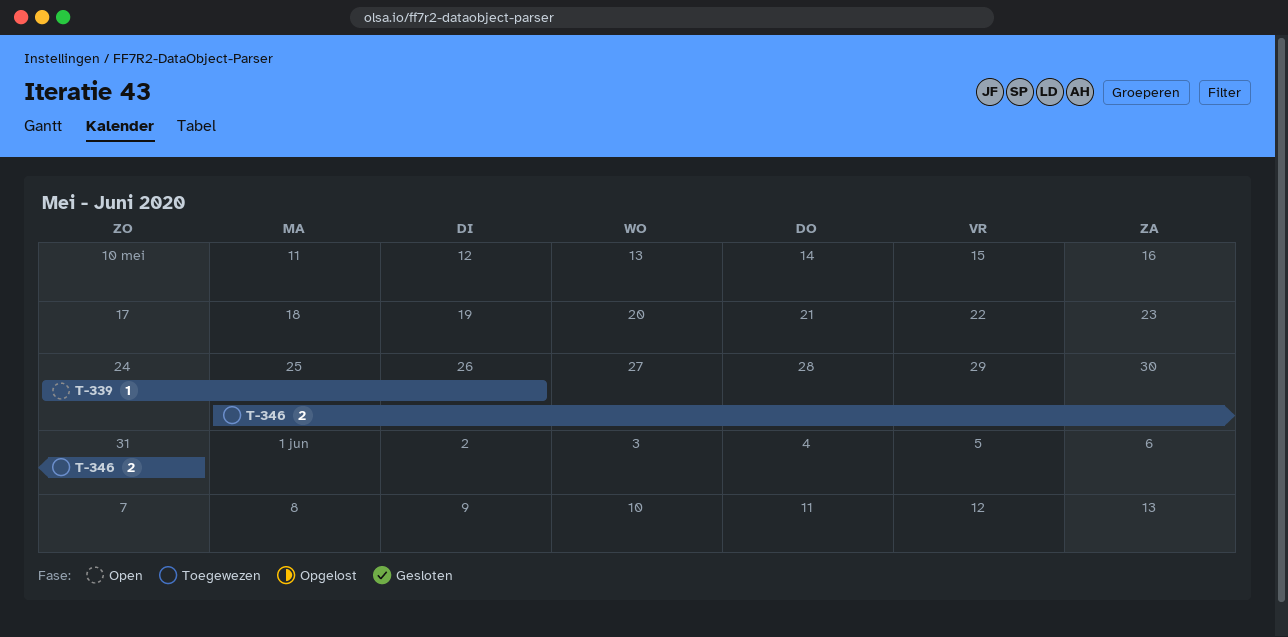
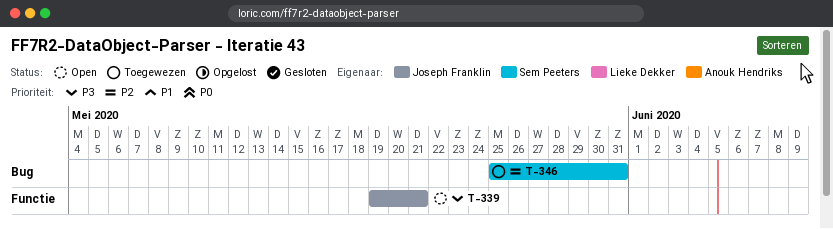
T-339, start: May 24 -> May 19
T-339, due: May 26 -> May 21

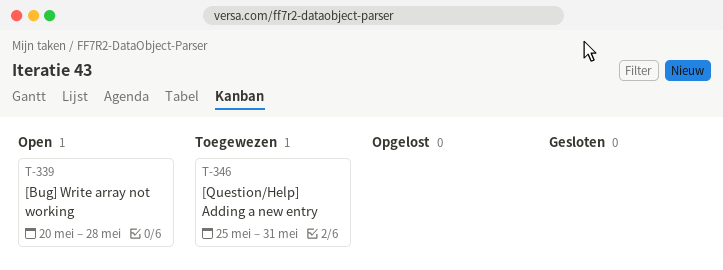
T-339, start: May 19 -> May 20
T-339, due: May 21 -> May 28

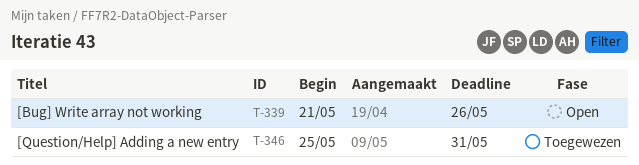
T-339, start: May 20 -> May 21
T-339, due: May 28 -> May 26

